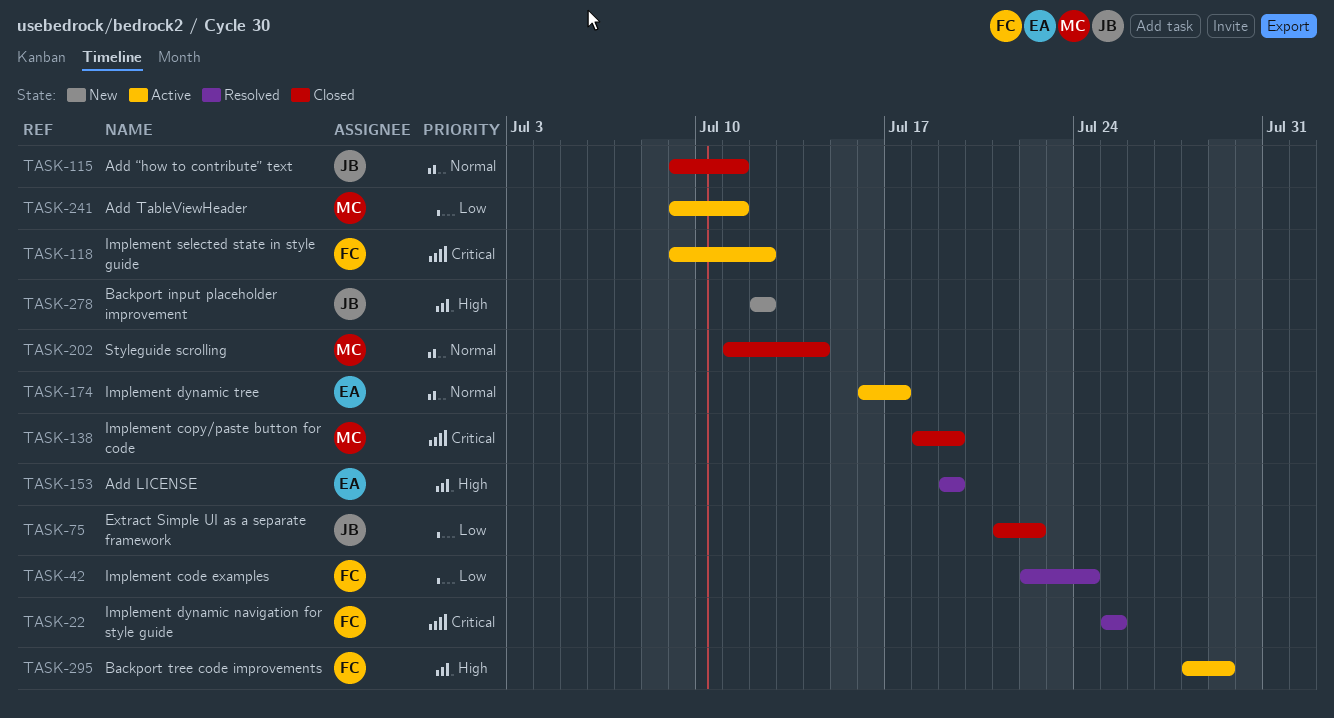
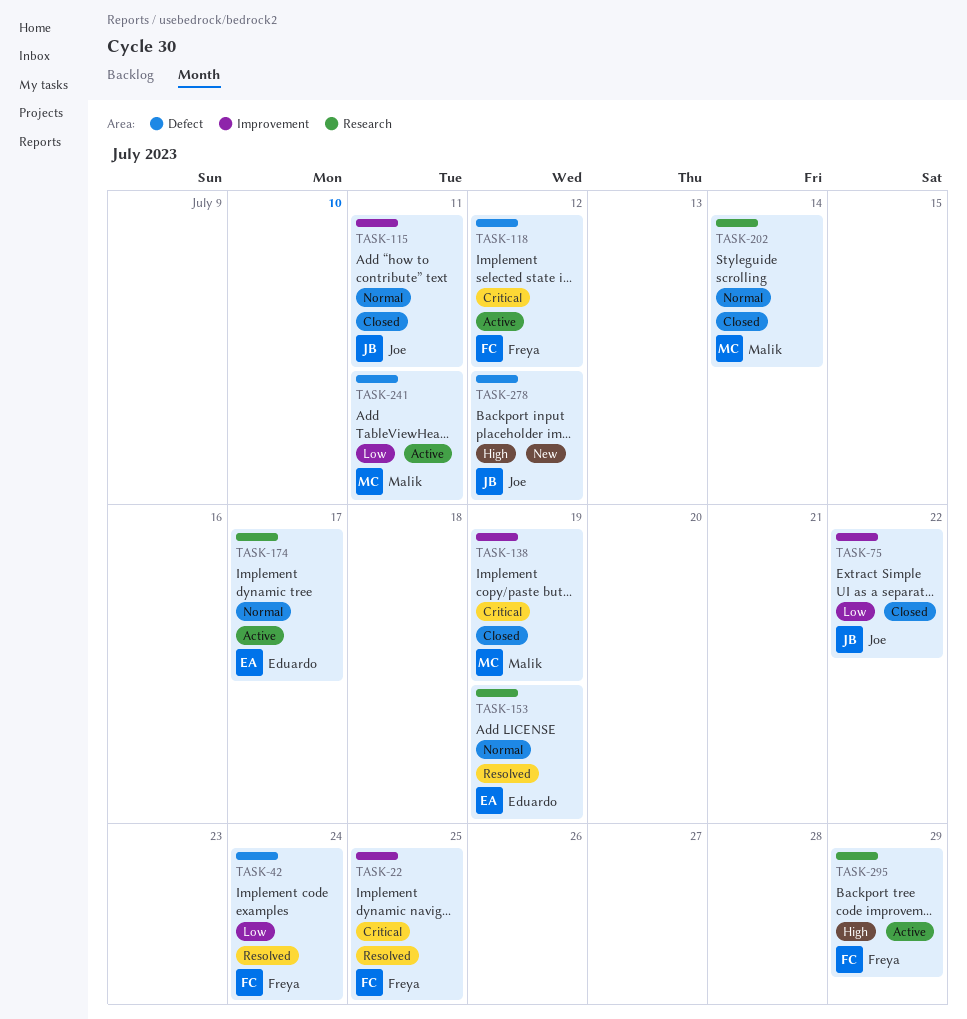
TASK-153, priority: High -> Normal

